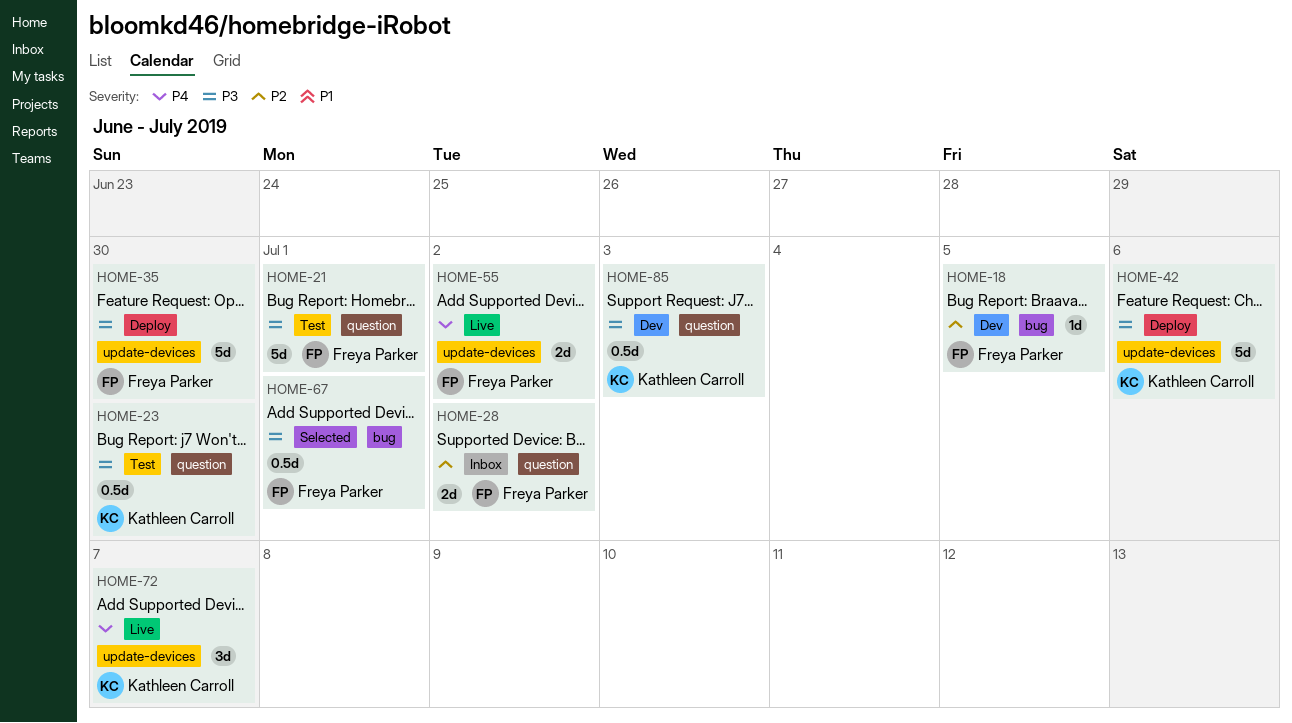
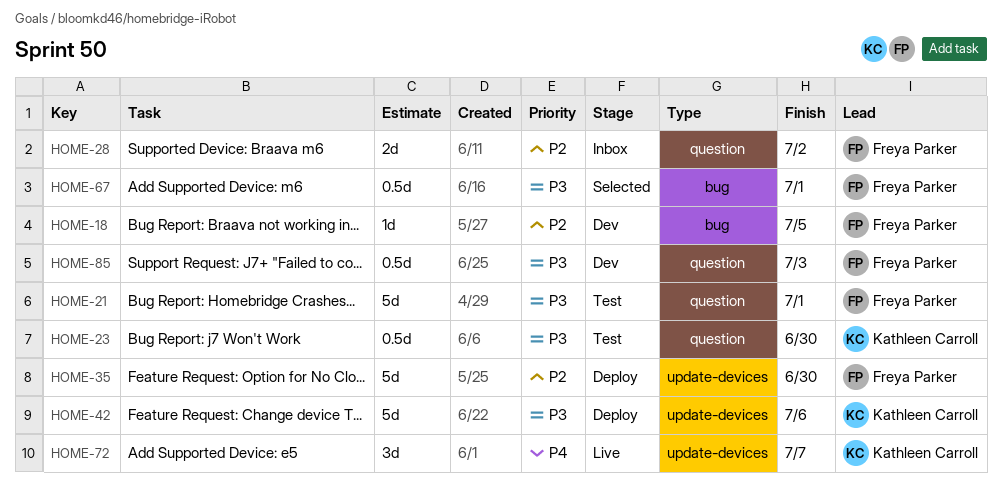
HOME-35, priority: P3 -> P2
HOME-55: present -> none
HOME-85, owner: Kathleen Carroll -> Freya Parker

